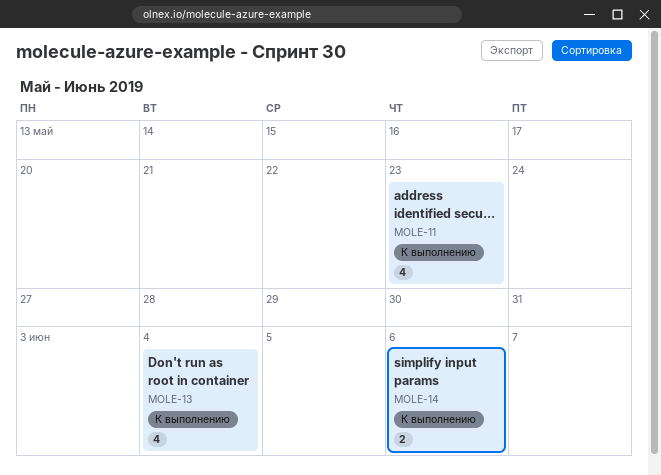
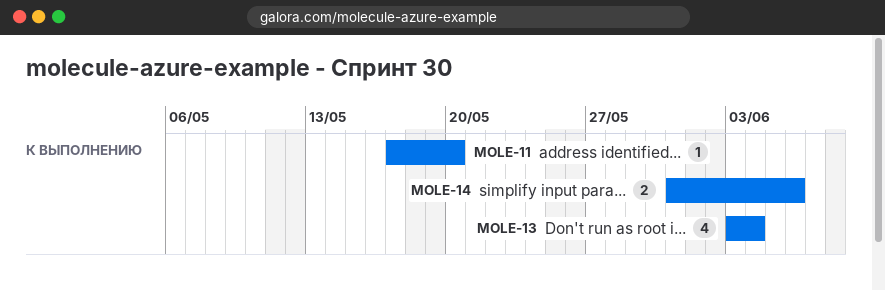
MOLE-11, estimate: 4 -> 1
MOLE-11, due: May 23 -> May 20

